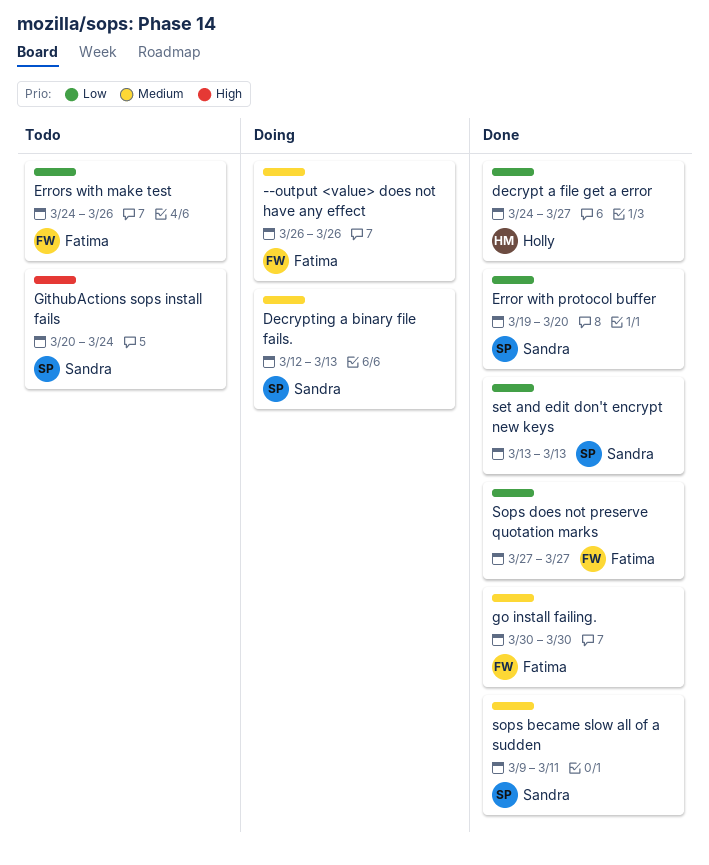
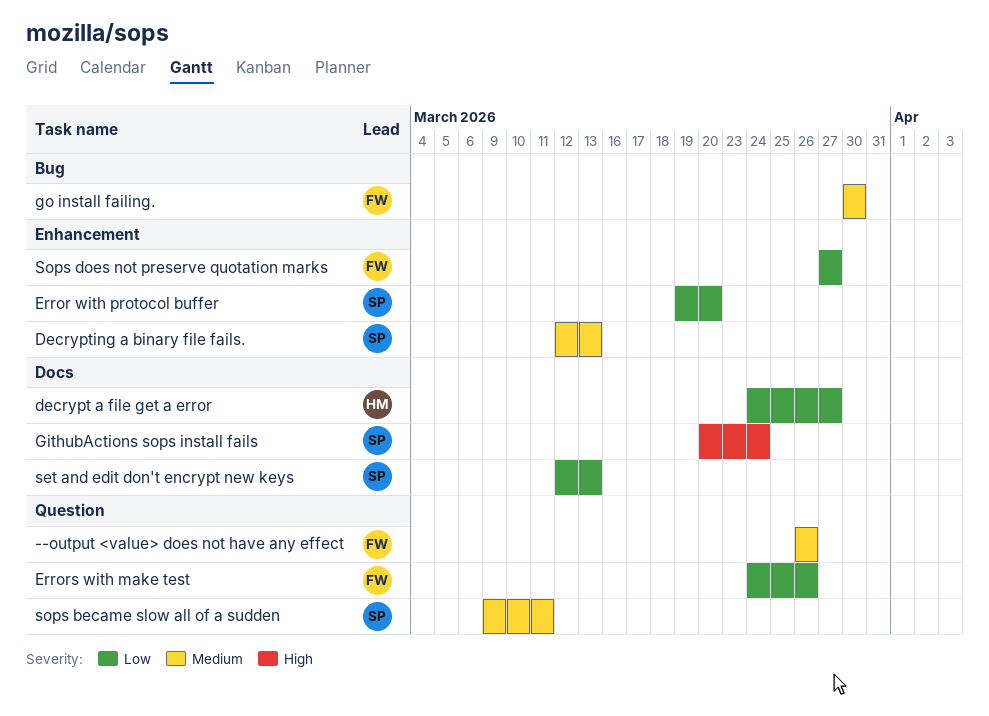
set and edit don't encrypt new keys, start: Mar 13 -> Mar 12

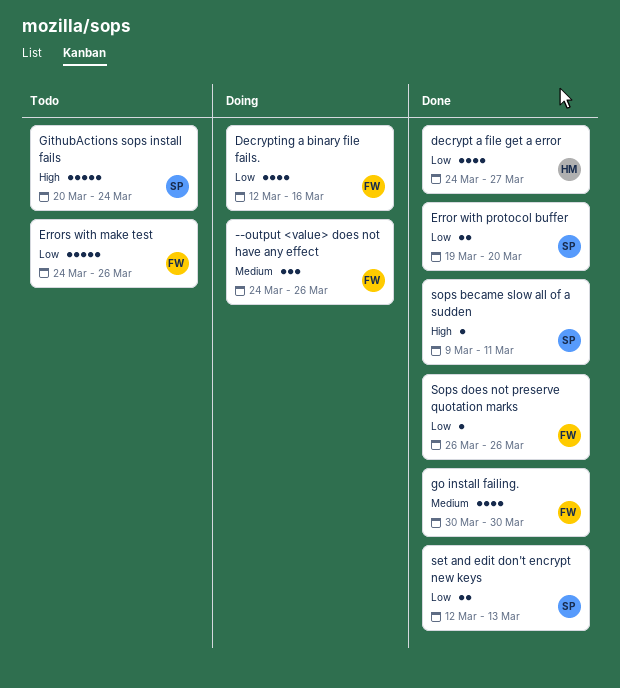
--output <value> does not have any effect, start: Mar 26 -> Mar 24
Decrypting a binary file fails., owner: SP -> FW
Decrypting a binary file fails., priority: Medium -> Low
Decrypting a binary file fails., due: Mar 13 -> Mar 16
sops became slow all of a sudden, priority: Medium -> High
Sops does not preserve quotation marks, start: Mar 27 -> Mar 26
Sops does not preserve quotation marks, due: Mar 27 -> Mar 26

